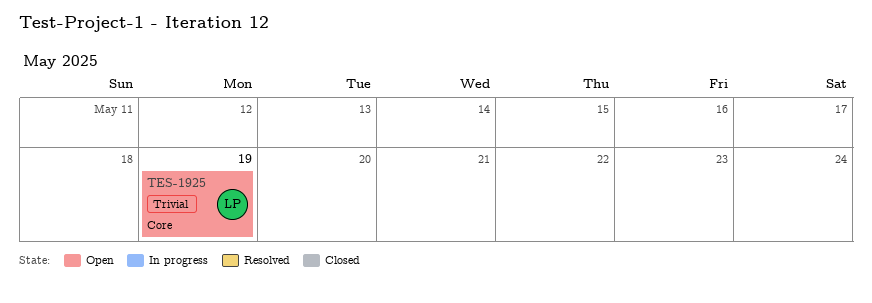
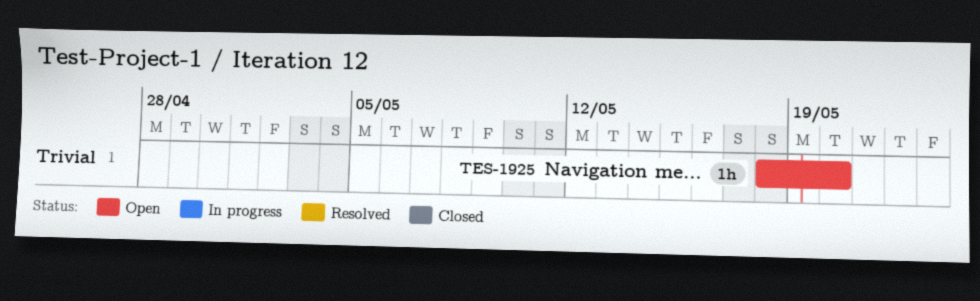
TES-1925, due: May 19 -> May 20

